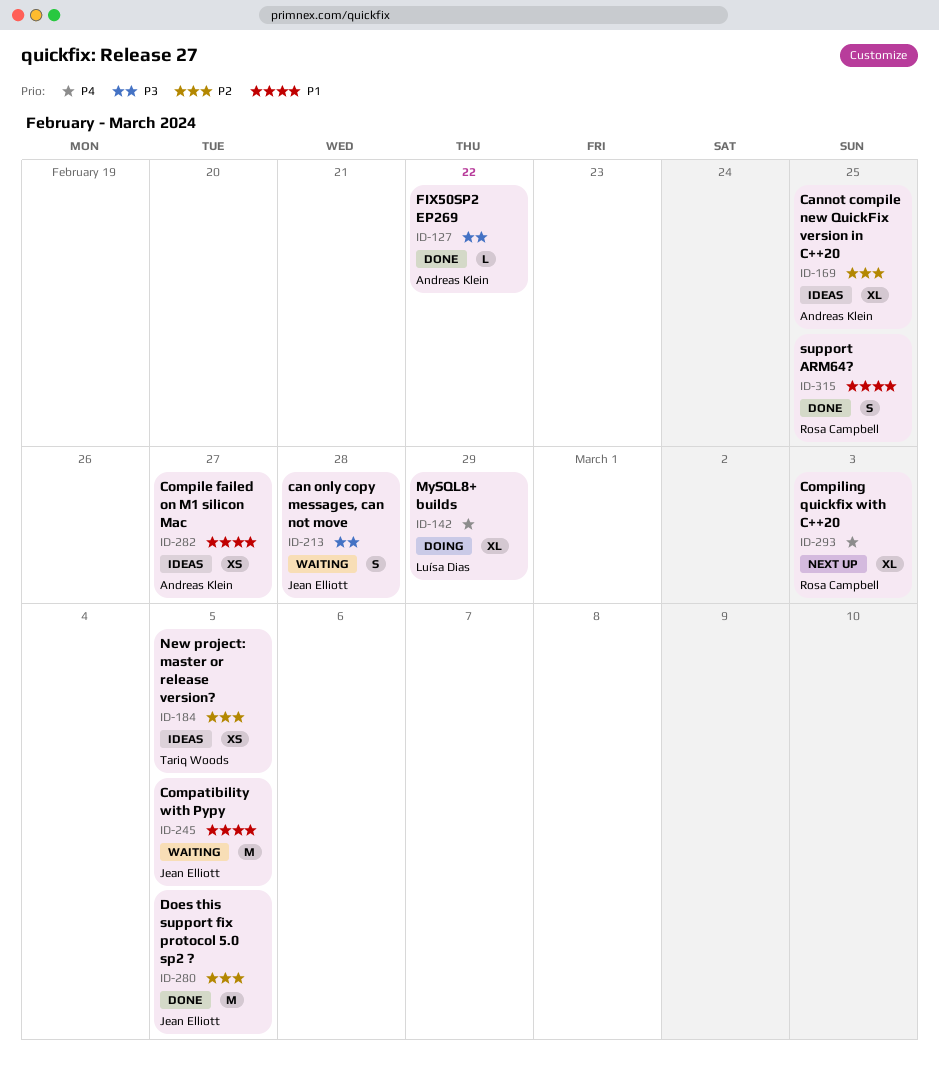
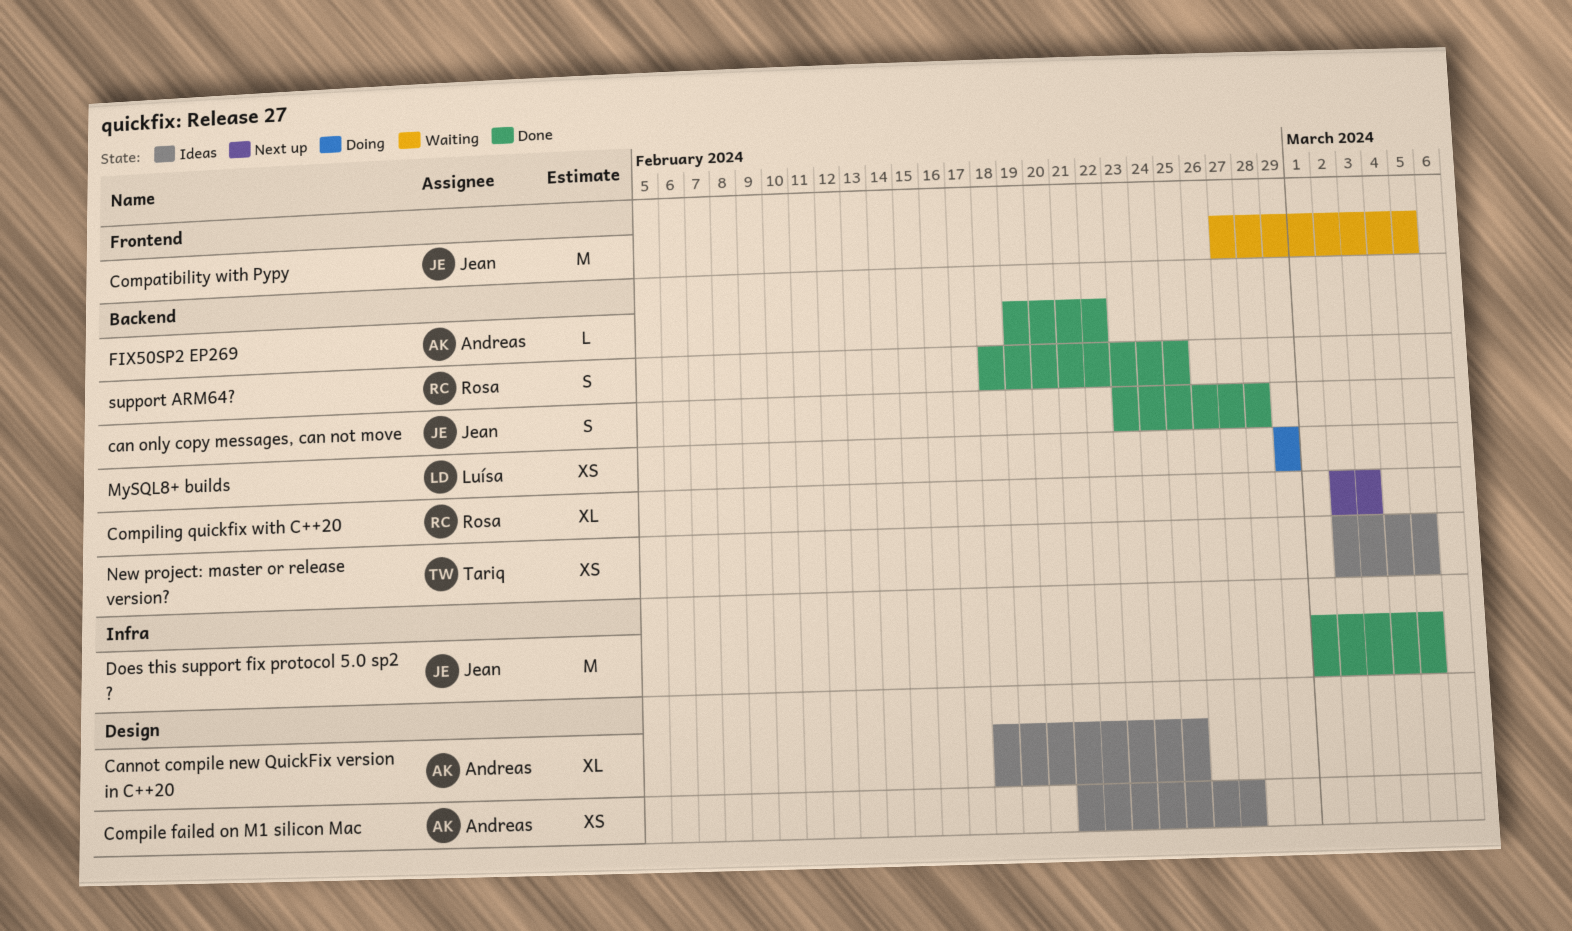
can only copy messages, can not move, status: Waiting -> Done
MySQL8+ builds, estimate: XL -> XS

